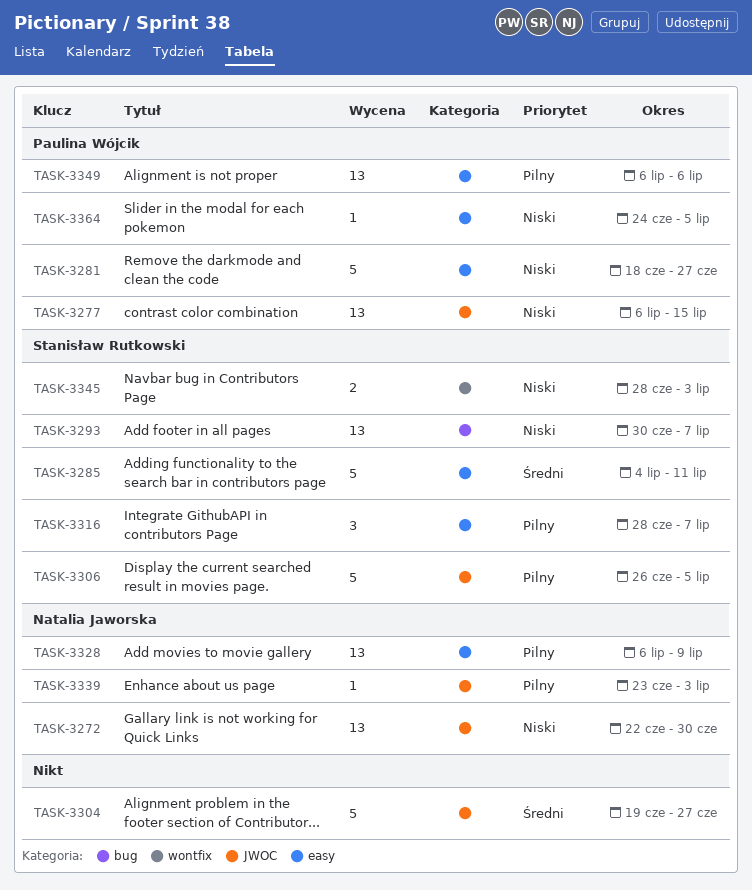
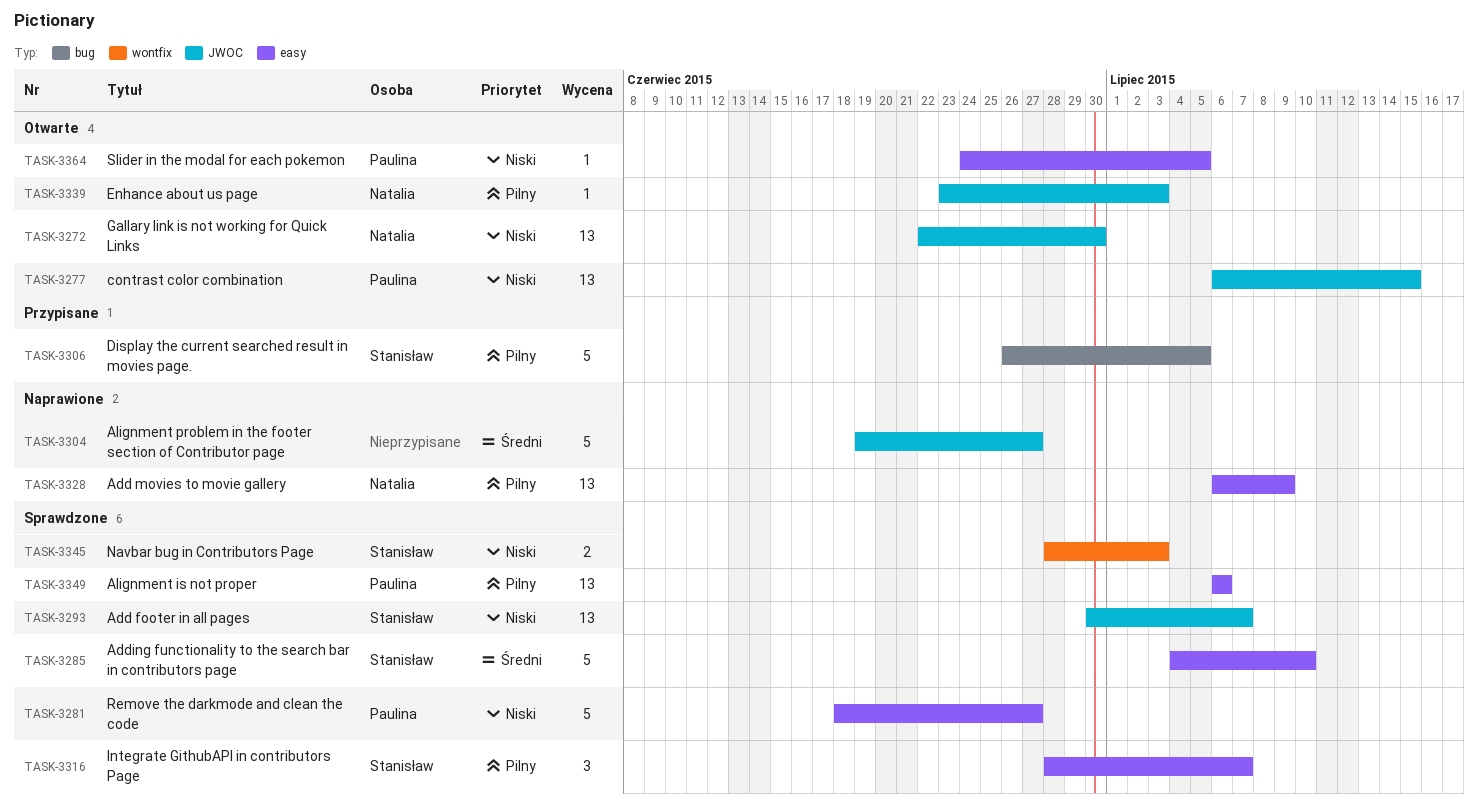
TASK-3285, due: Jul 11 -> Jul 10
TASK-3293, label: bug -> JWOC
TASK-3306, label: JWOC -> bug

